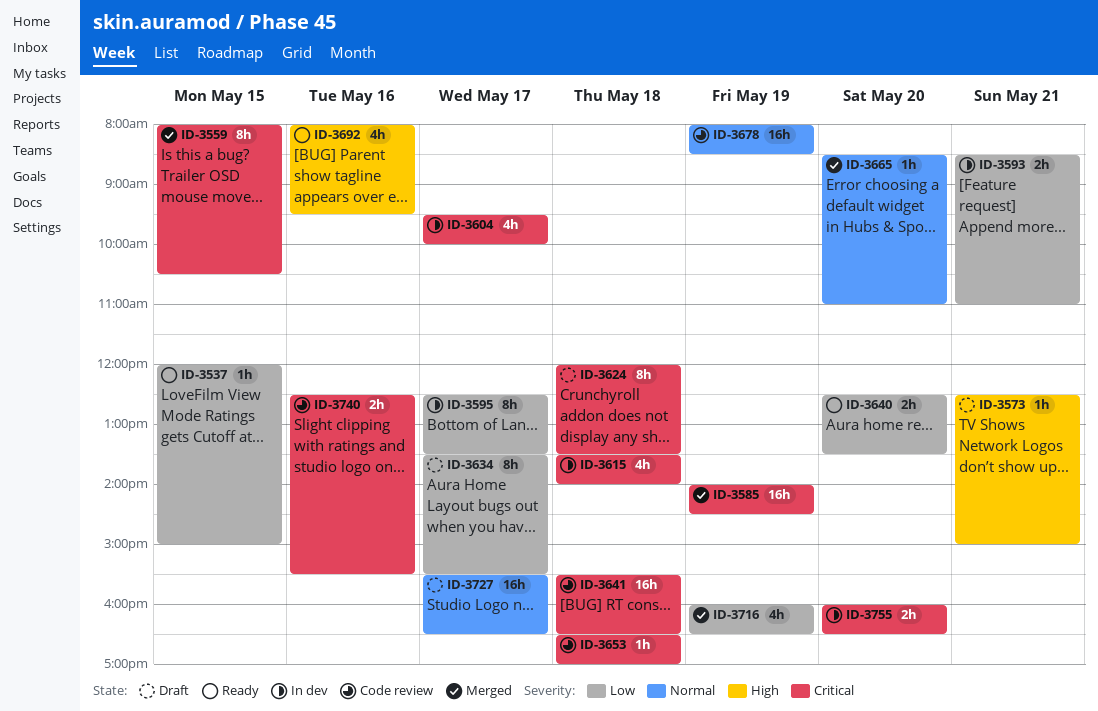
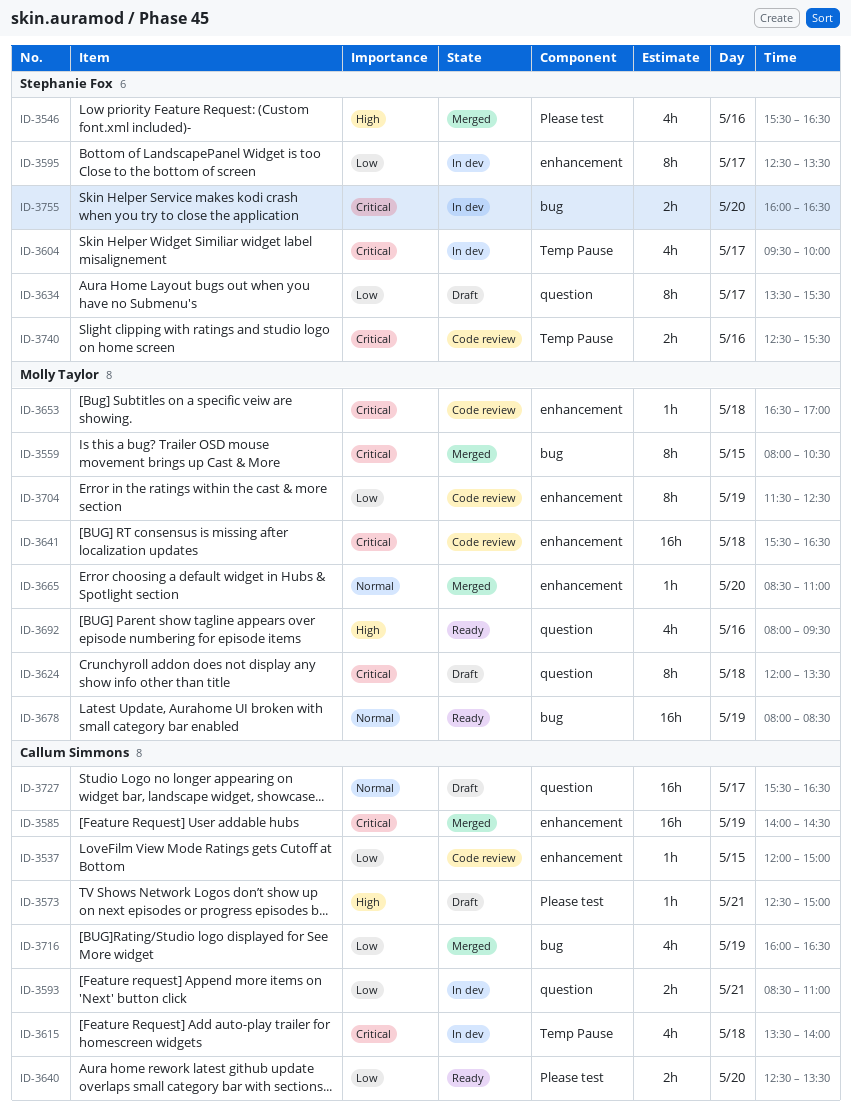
ID-3537, status: Ready -> Code review
ID-3546: none -> present
ID-3678, status: Code review -> Ready
ID-3704: none -> present

